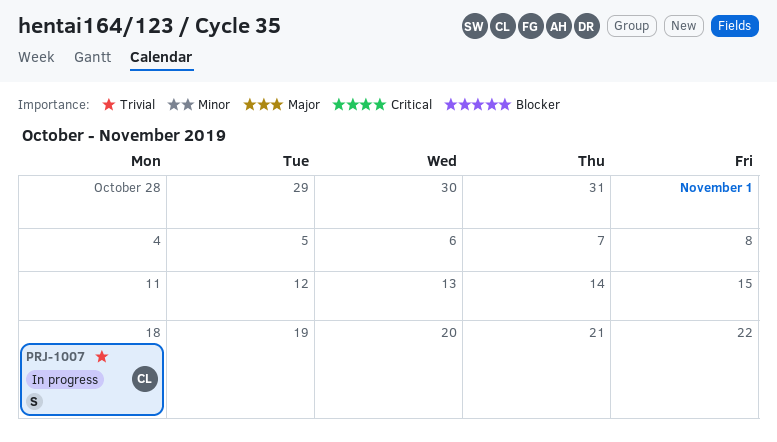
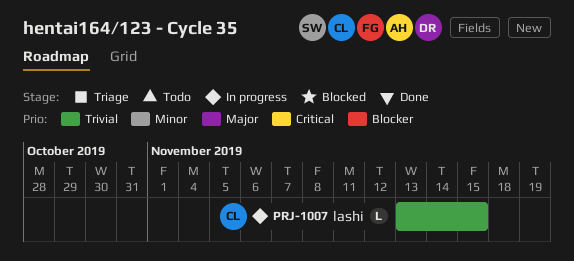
PRJ-1007, estimate: S -> L
PRJ-1007, due: Nov 18 -> Nov 15

